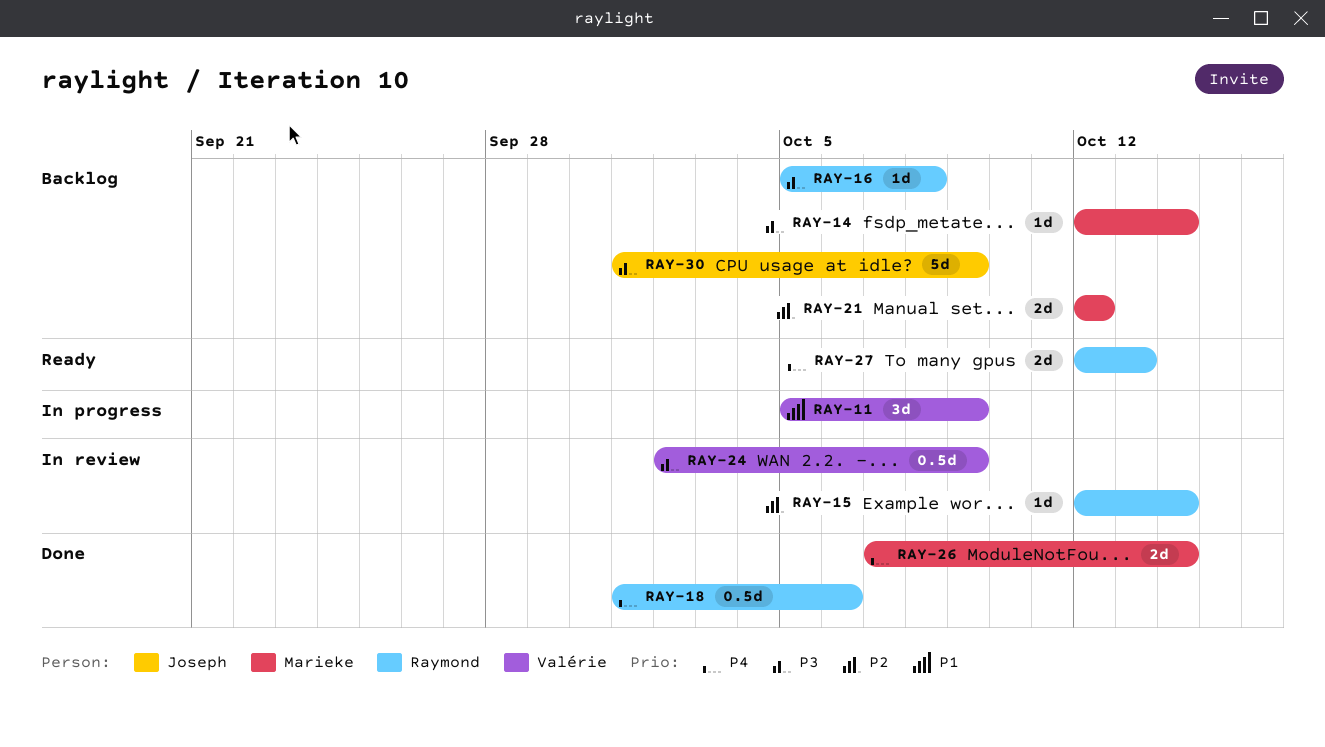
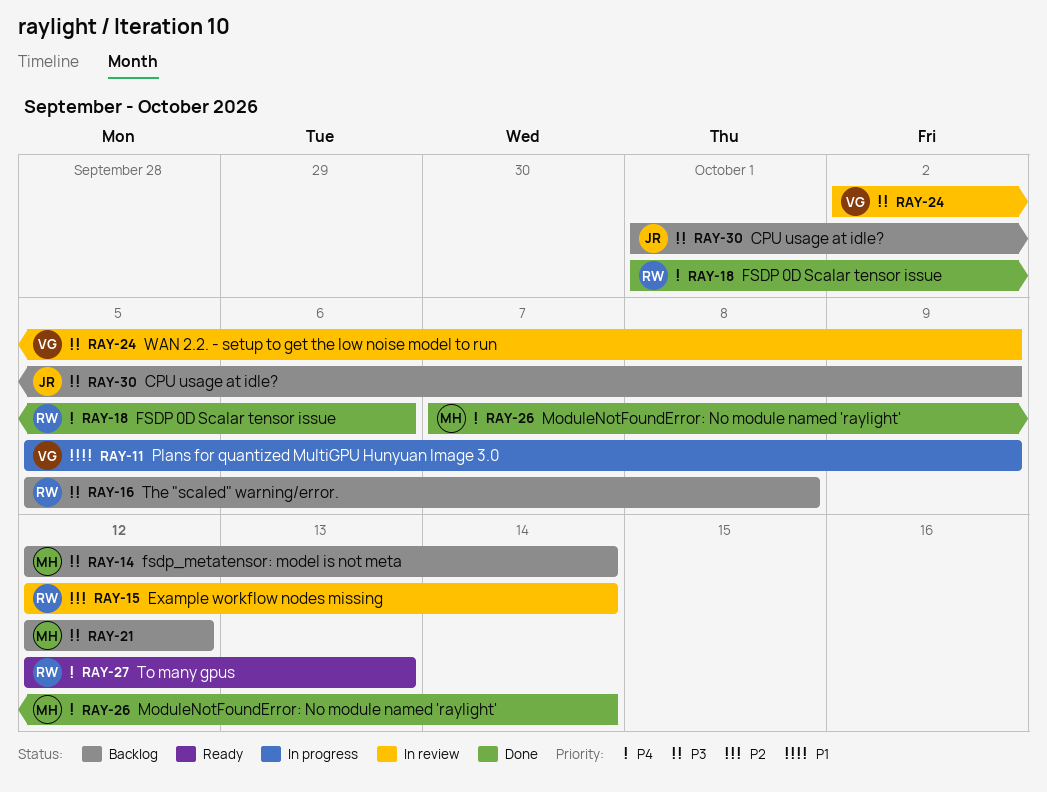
RAY-21, priority: P2 -> P3

